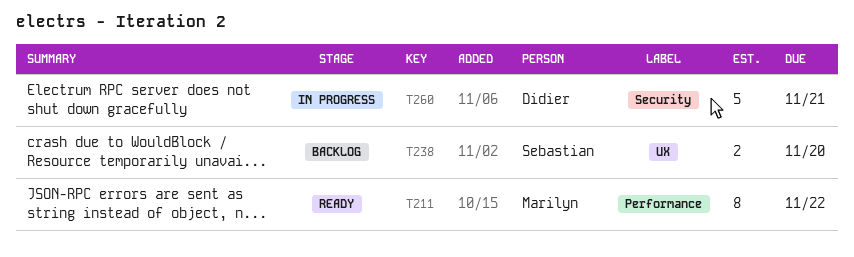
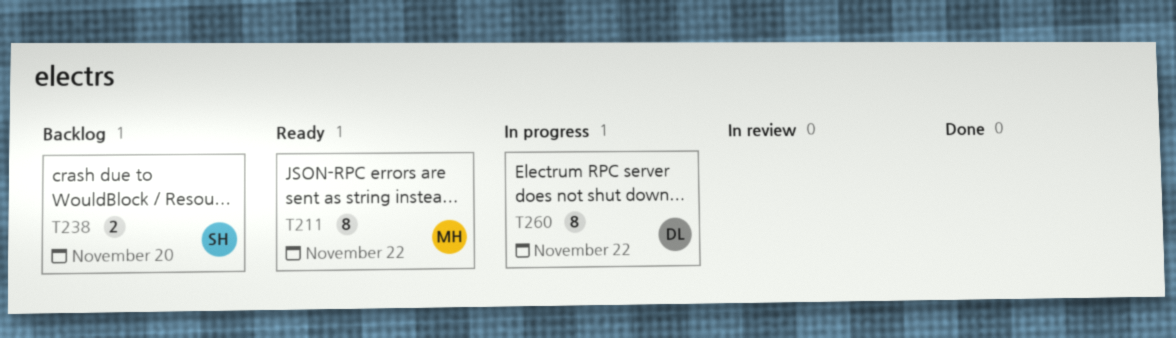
T260, estimate: 5 -> 8
T260, due: Nov 21 -> Nov 22

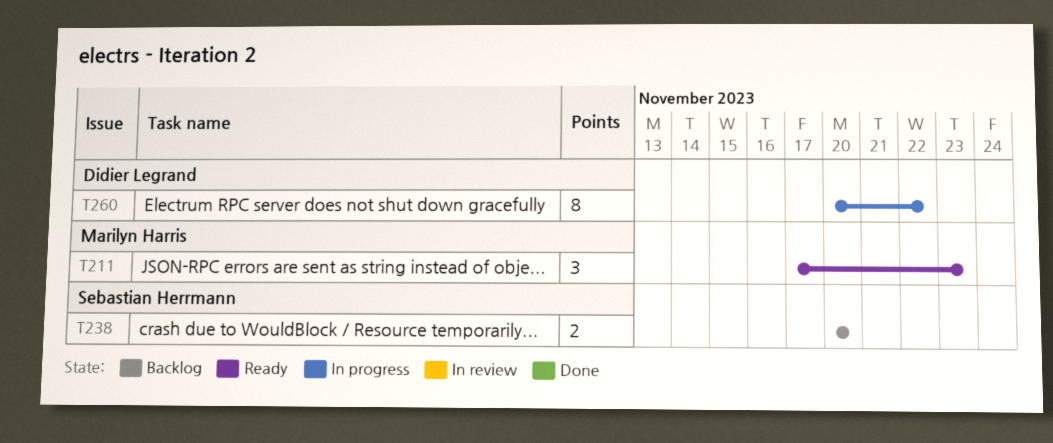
T211, estimate: 8 -> 3
T211, due: Nov 22 -> Nov 23

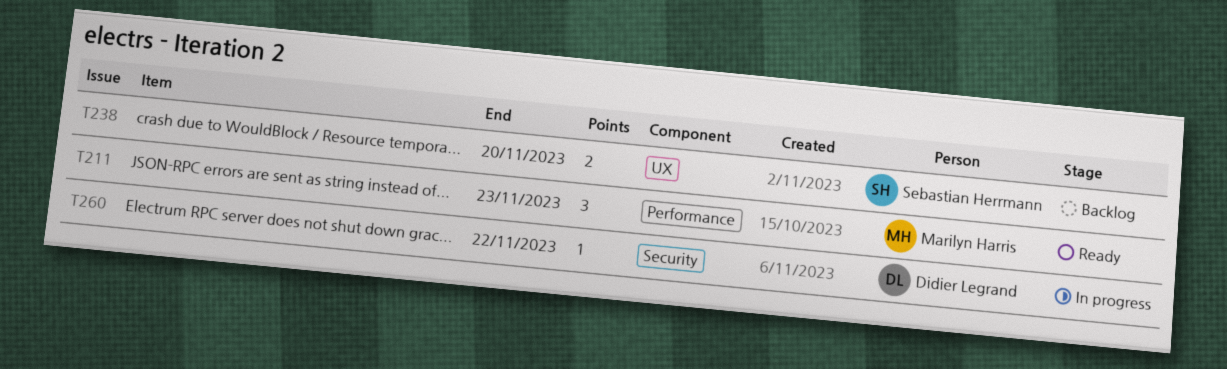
T260, estimate: 8 -> 1

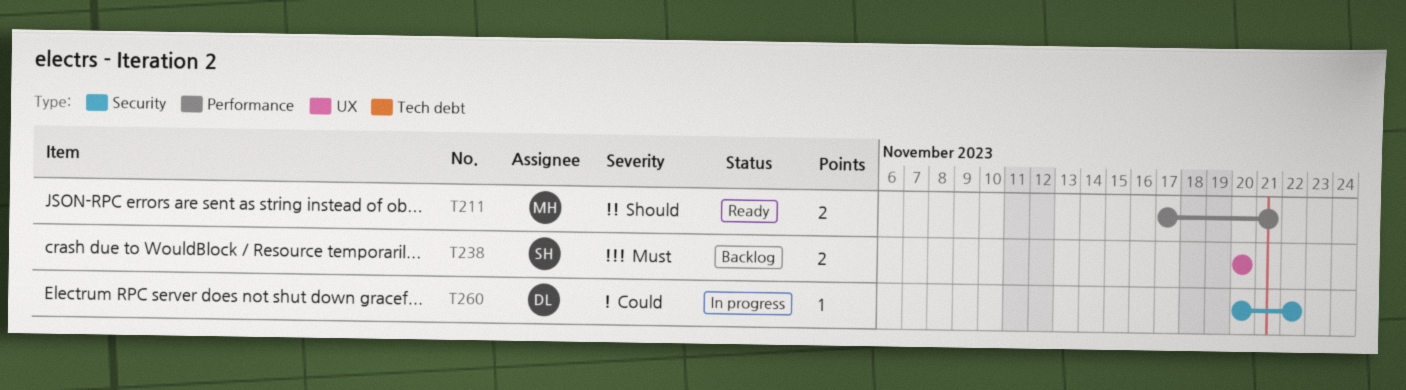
T211, estimate: 3 -> 2
T211, due: Nov 23 -> Nov 21

